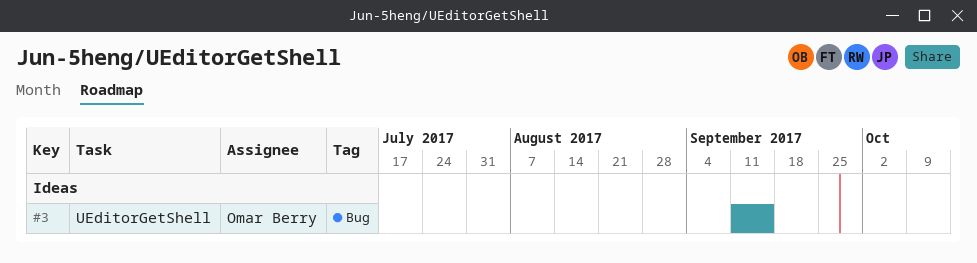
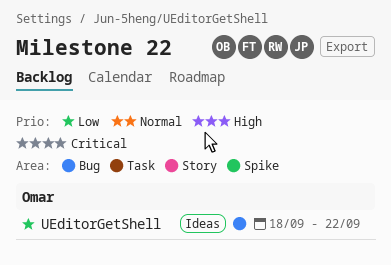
UEditorGetShell, start: Sep 11 -> Sep 18
UEditorGetShell, due: Sep 15 -> Sep 22

